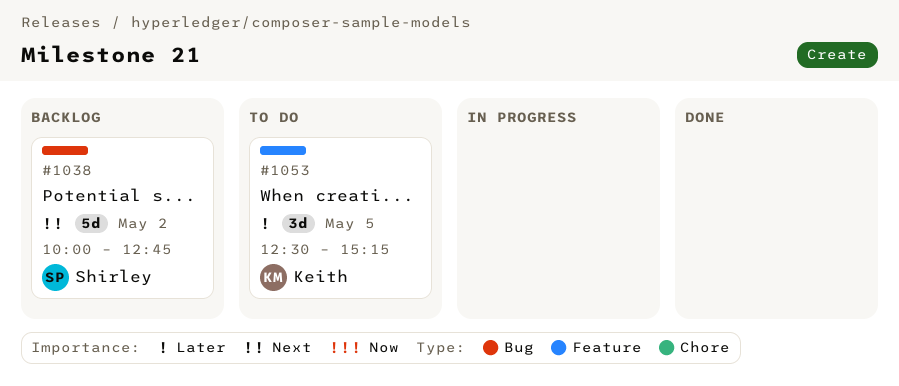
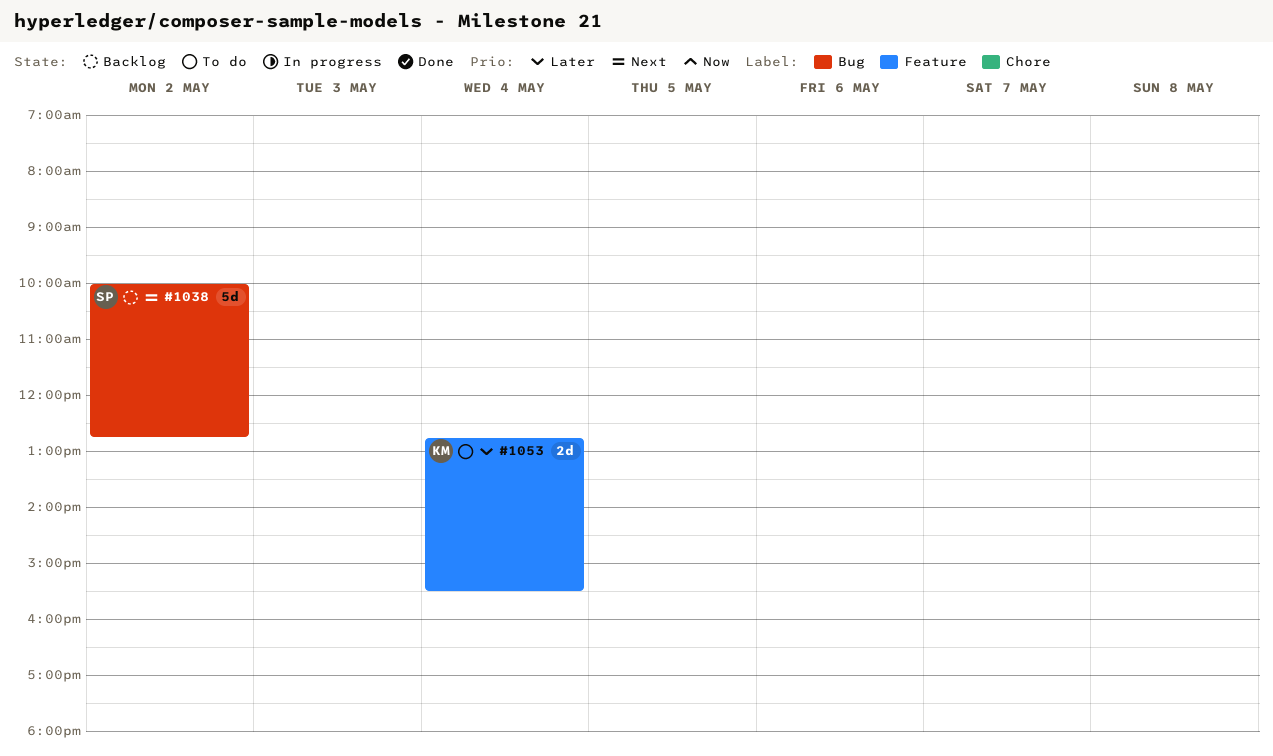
#1053, estimate: 3d -> 2d
#1053, day: May 5 -> May 4
#1053, begins: 12:30 -> 12:45
#1053, ends: 15:15 -> 15:30

